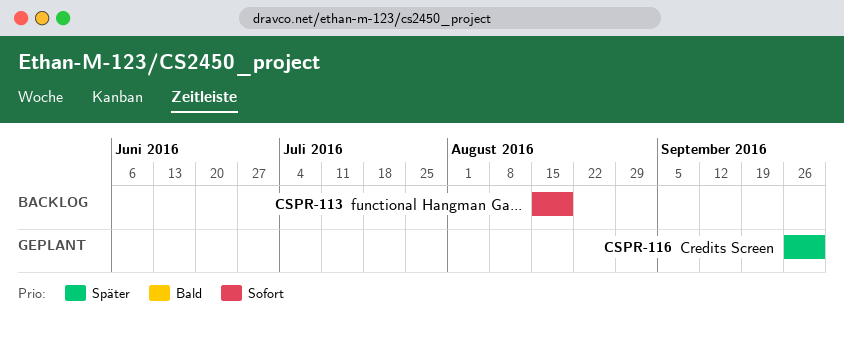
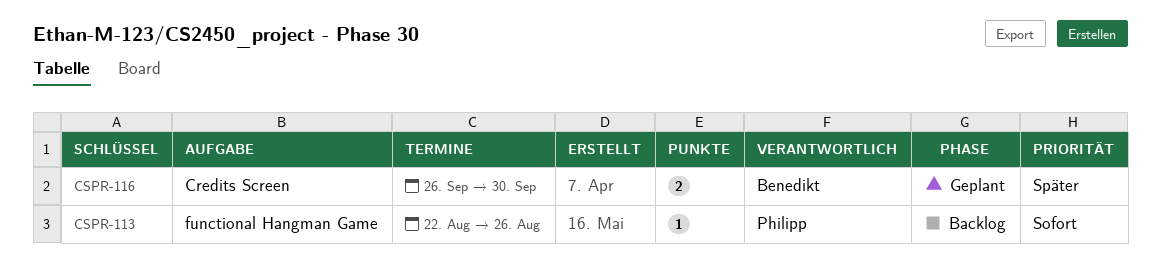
CSPR-113, start: Aug 15 -> Aug 22
CSPR-113, due: Aug 19 -> Aug 26

